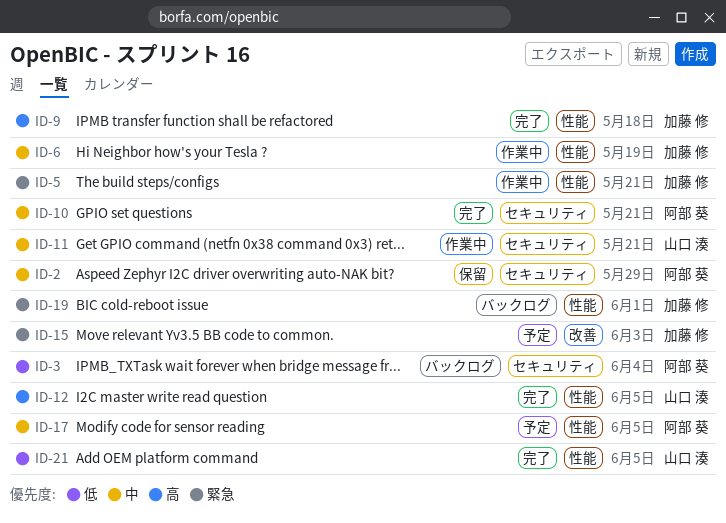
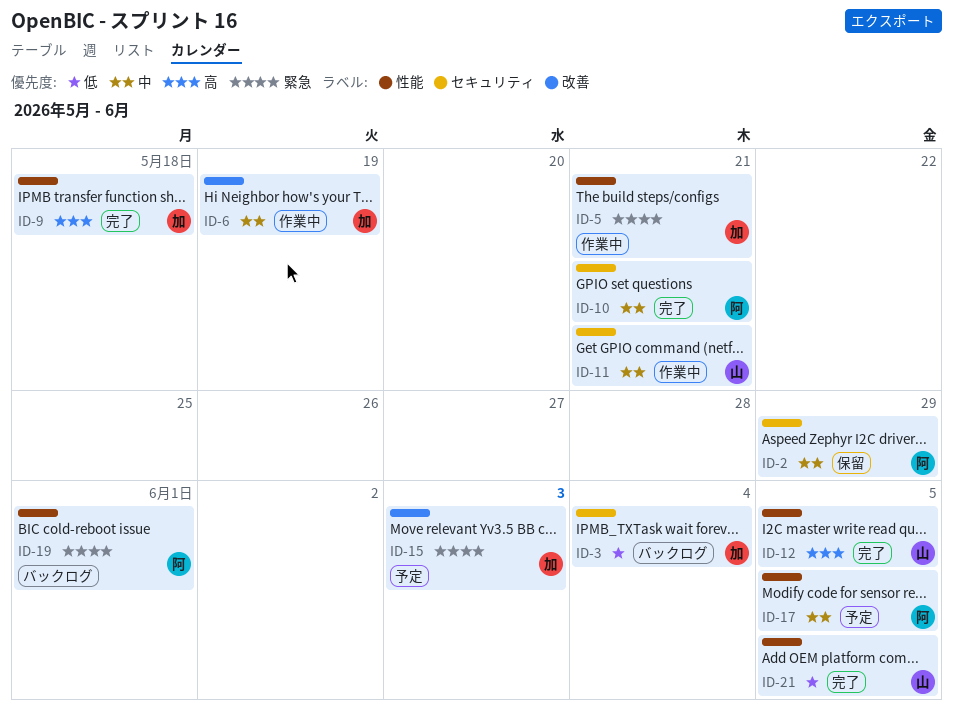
ID-3, owner: 阿部 葵 -> 加藤 修
ID-6, label: 性能 -> 改善
ID-19, owner: 加藤 修 -> 阿部 葵

